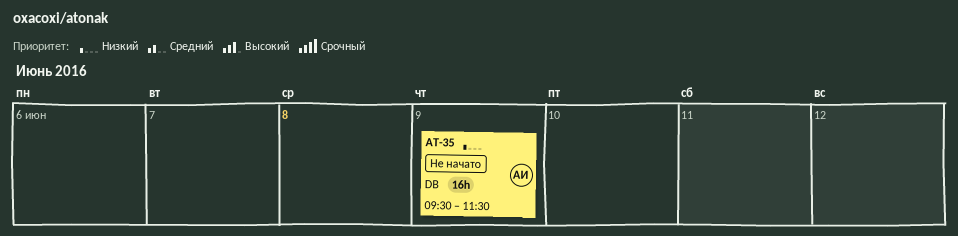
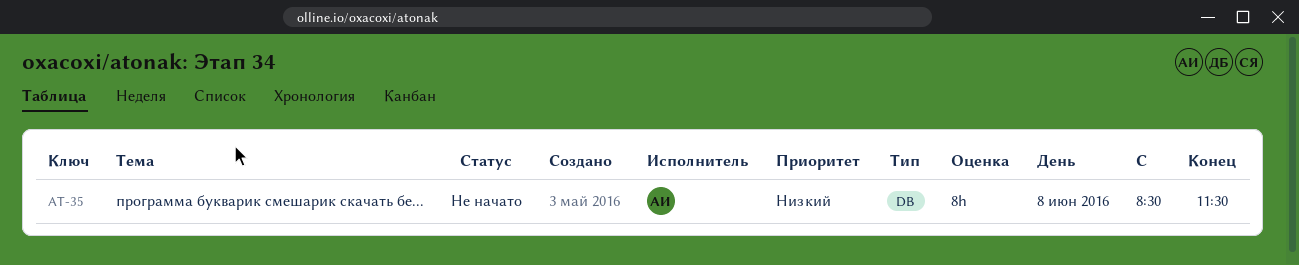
AT-35, estimate: 16h -> 8h
AT-35, day: Jun 9 -> Jun 8
AT-35, begins: 09:30 -> 08:30

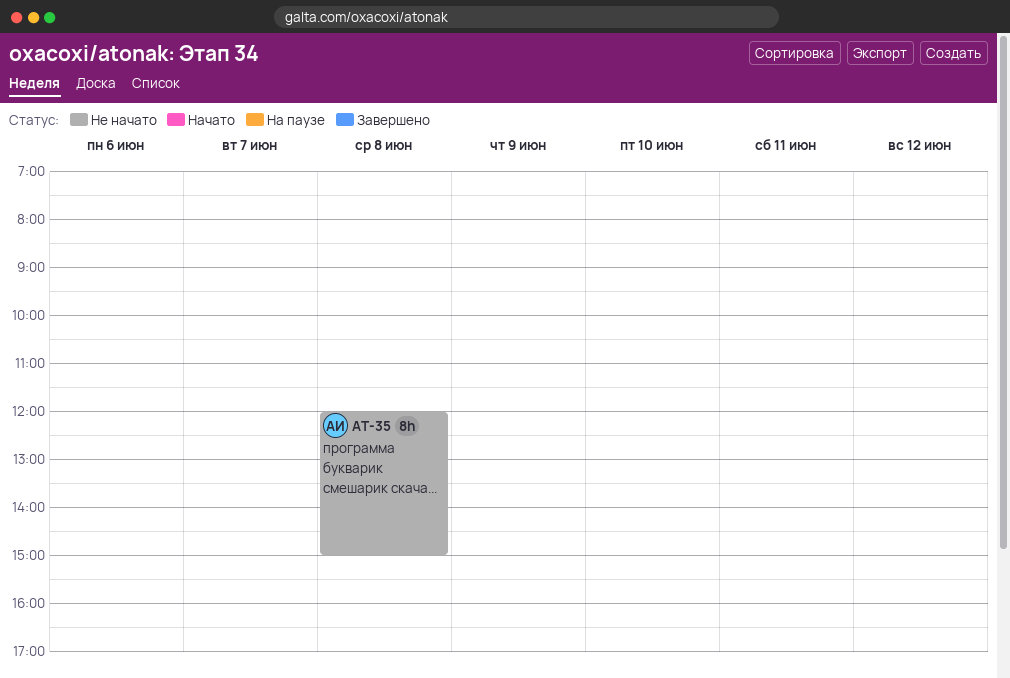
AT-35, begins: 08:30 -> 12:00
AT-35, ends: 11:30 -> 15:00

